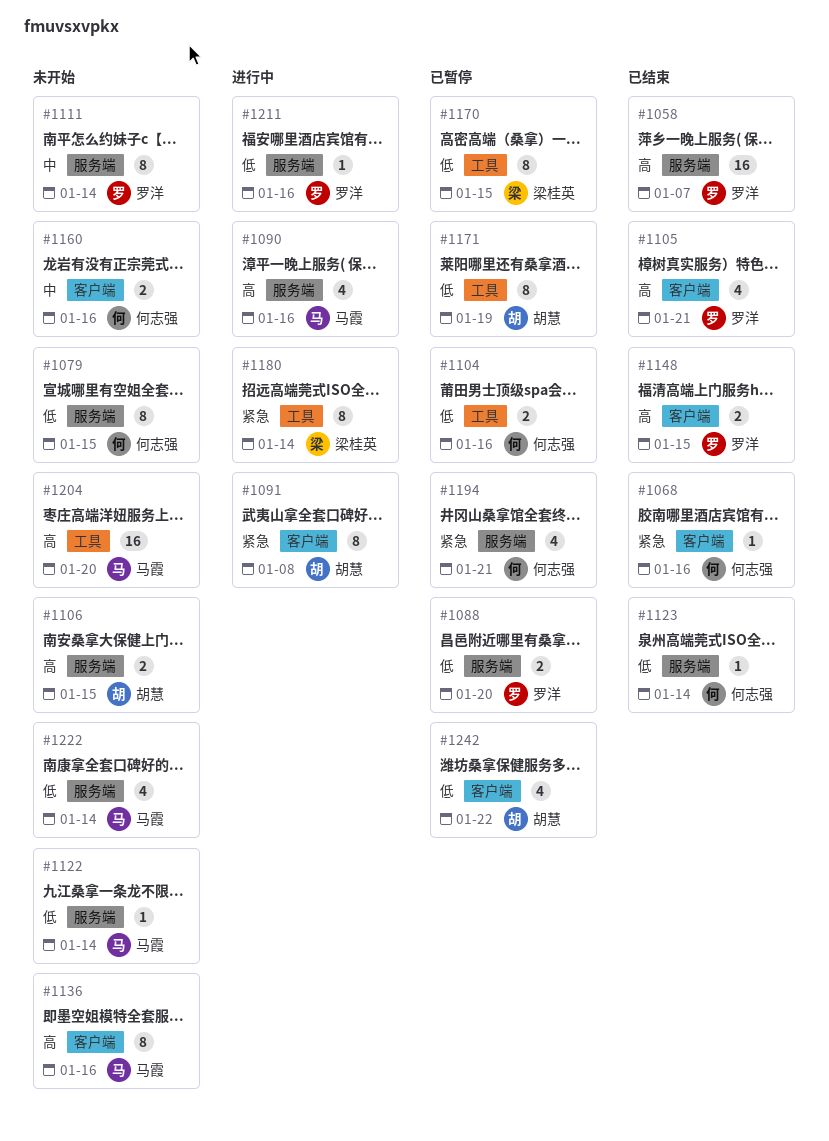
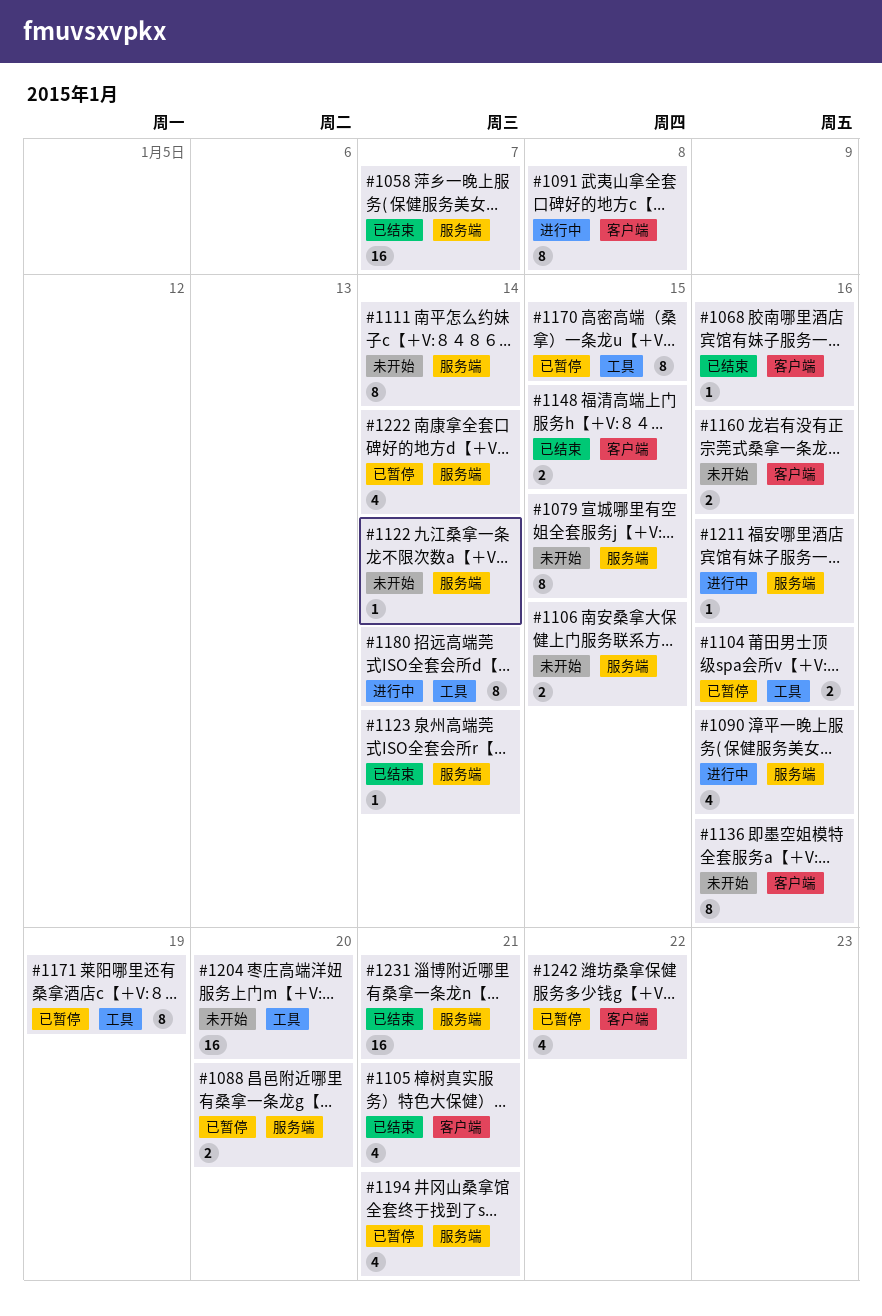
#1222, status: 未开始 -> 已暂停
#1231: none -> present

